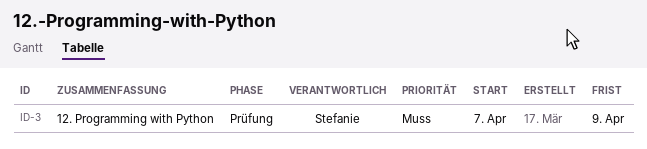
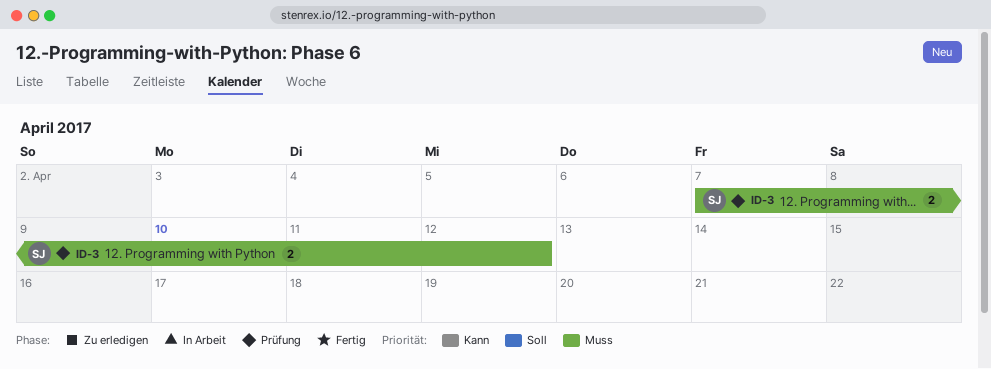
ID-3, due: Apr 9 -> Apr 12

